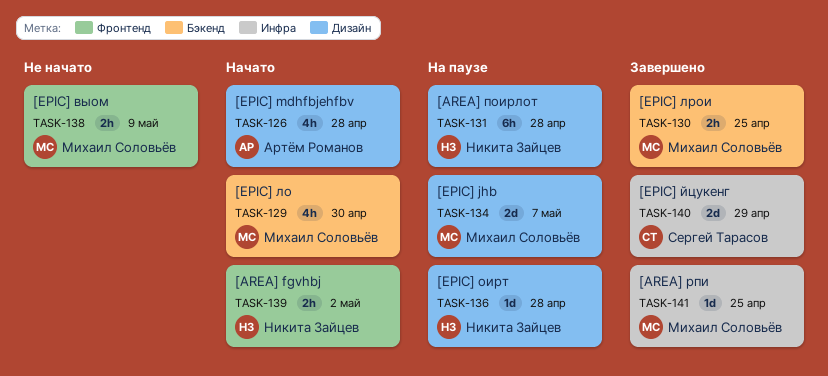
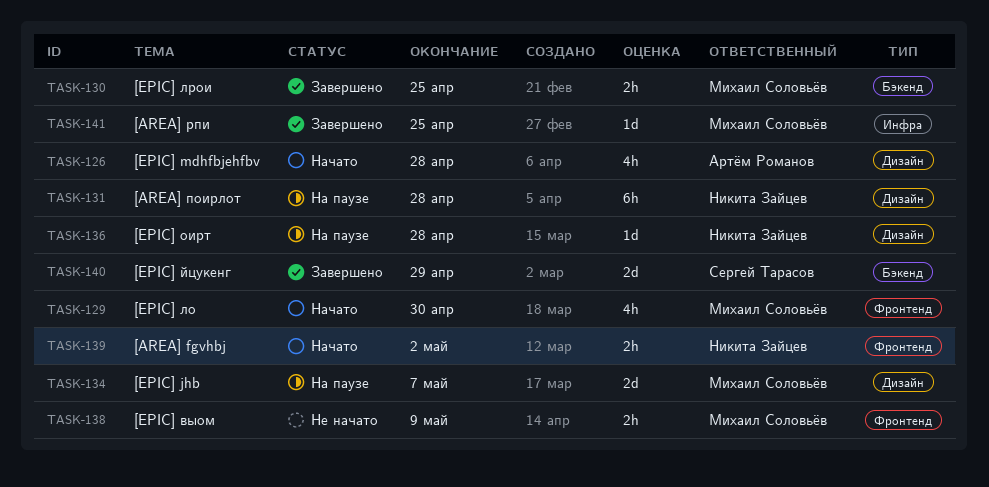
TASK-129, label: Бэкенд -> Фронтенд
TASK-140, label: Инфра -> Бэкенд

